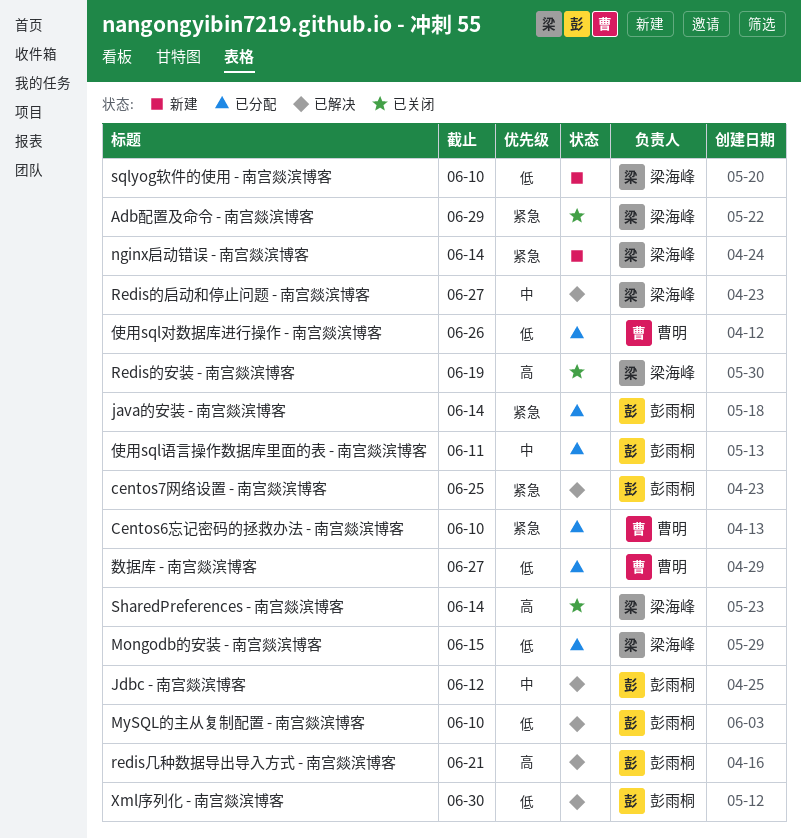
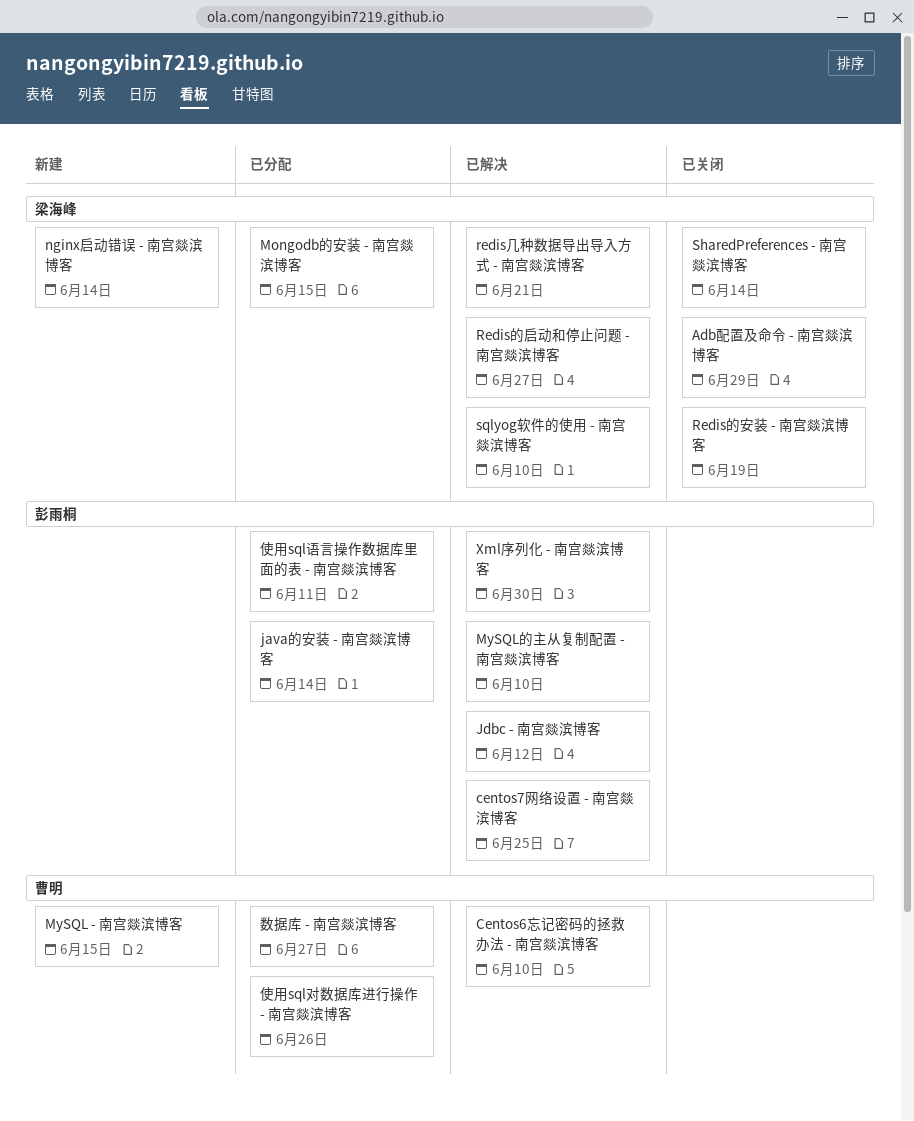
Centos6忘记密码的拯救办法 - 南宫燚滨博客, status: 已分配 -> 已解决
MySQL - 南宫燚滨博客: none -> present
redis几种数据导出导入方式 - 南宫燚滨博客, owner: 彭雨桐 -> 梁海峰
sqlyog软件的使用 - 南宫燚滨博客, status: 新建 -> 已解决

